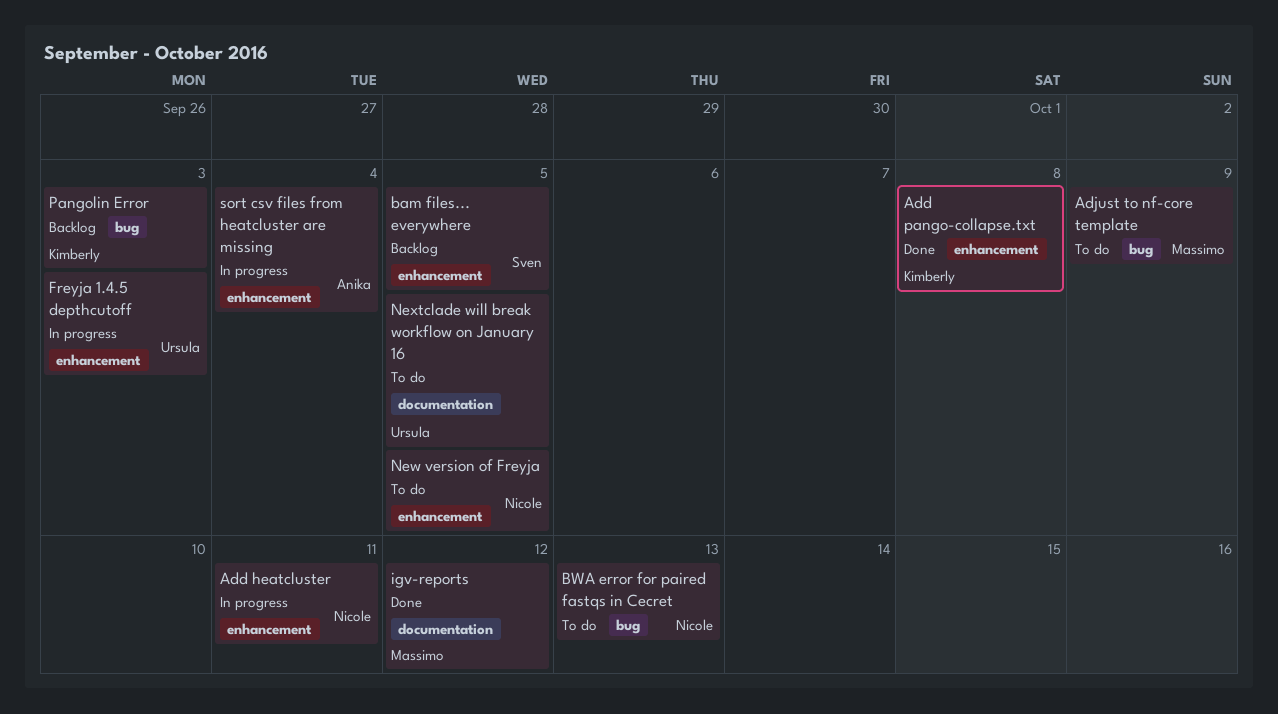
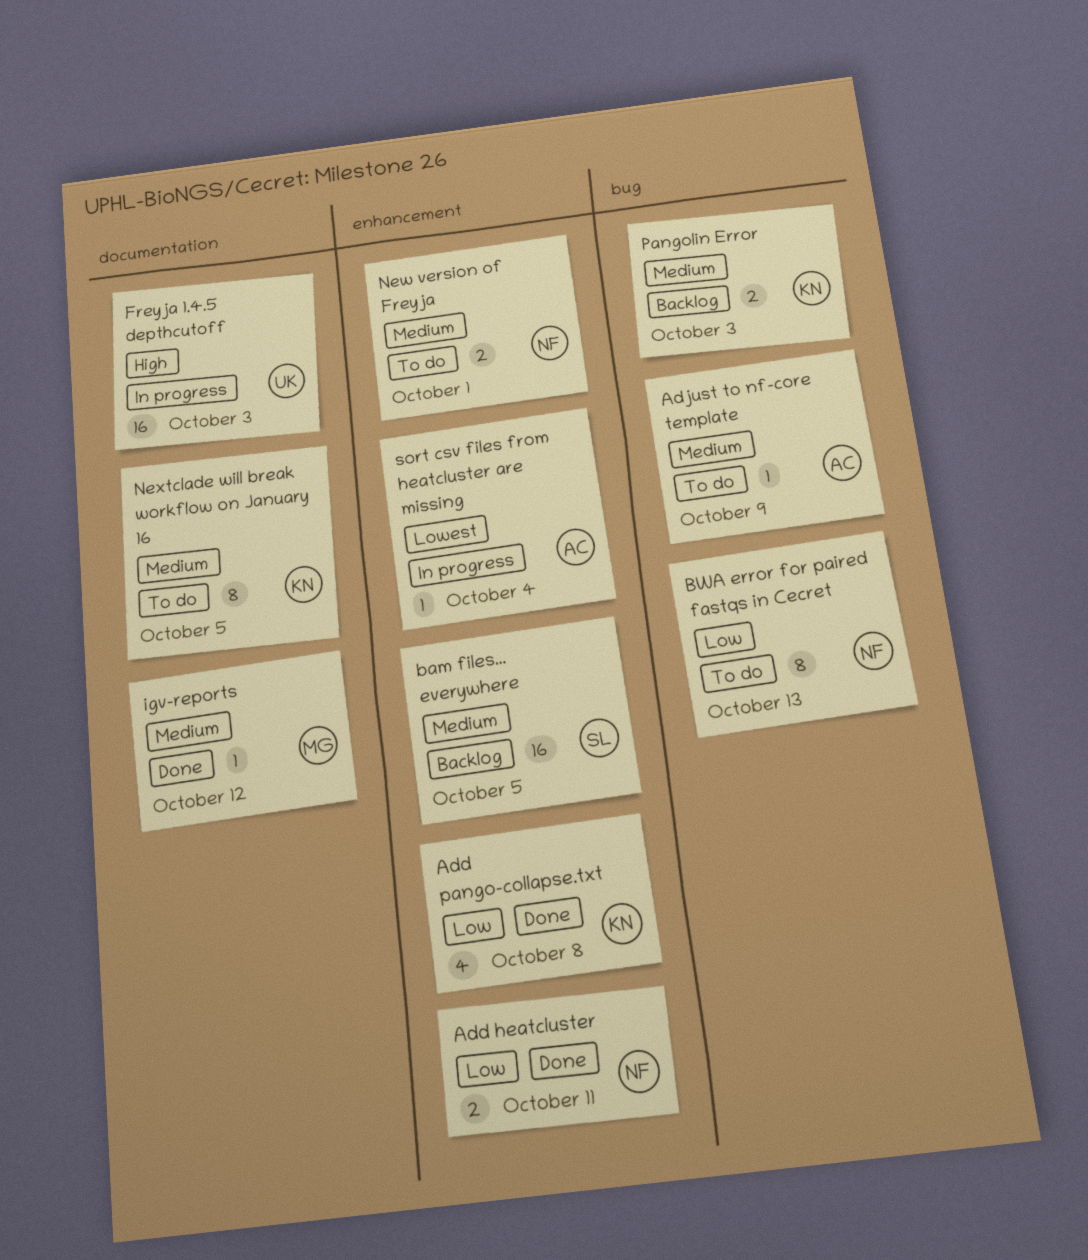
Add heatcluster, status: In progress -> Done
Adjust to nf-core template, owner: Massimo -> Anika
Freyja 1.4.5 depthcutoff, label: enhancement -> documentation
New version of Freyja, due: Oct 5 -> Oct 1
Nextclade will break workflow on January 16, owner: Ursula -> Kimberly

